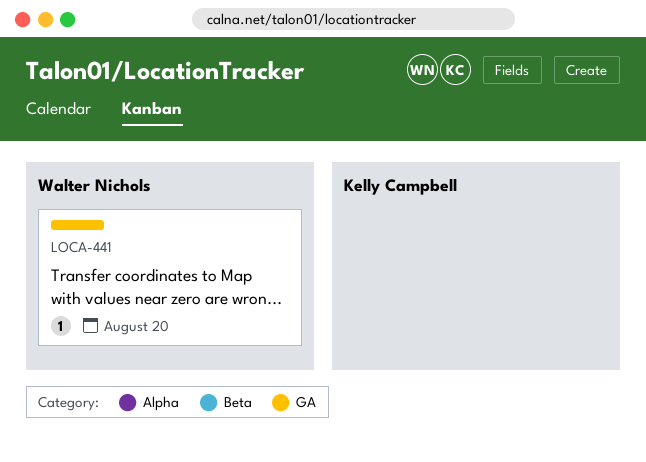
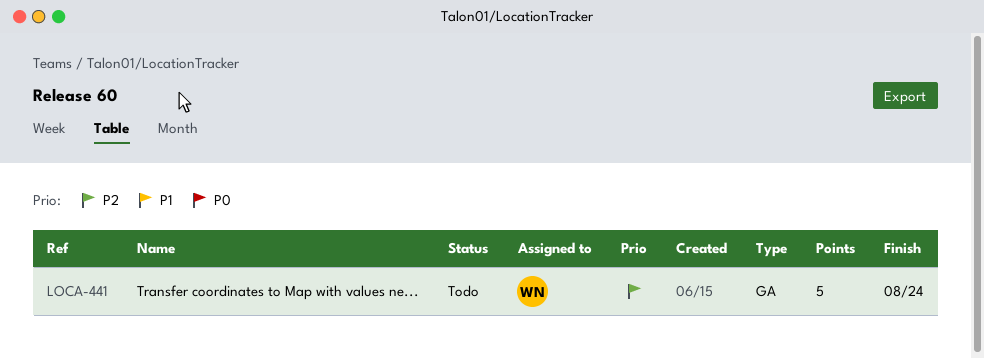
LOCA-441, estimate: 1 -> 5
LOCA-441, due: Aug 20 -> Aug 24

